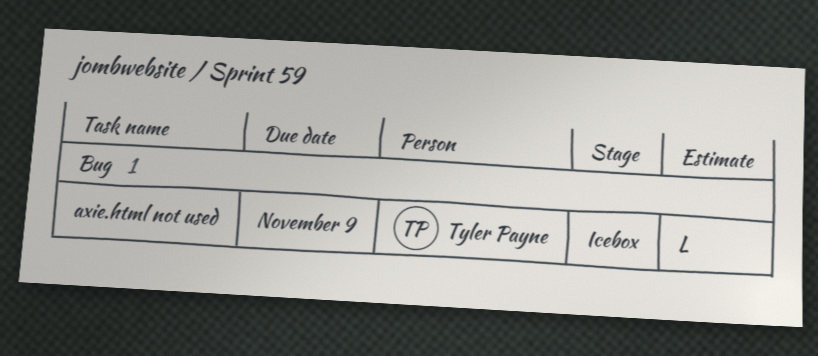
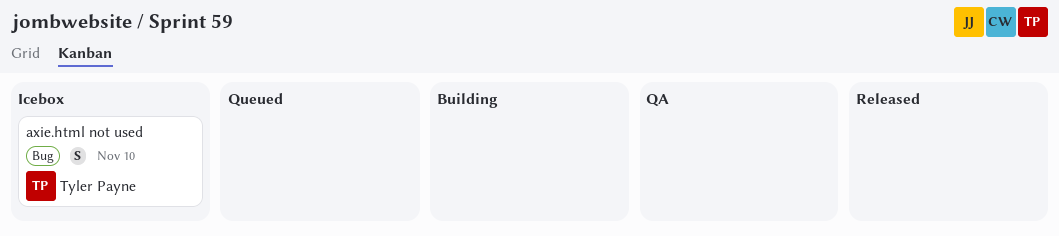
axie.html not used, estimate: L -> S
axie.html not used, due: Nov 9 -> Nov 10

